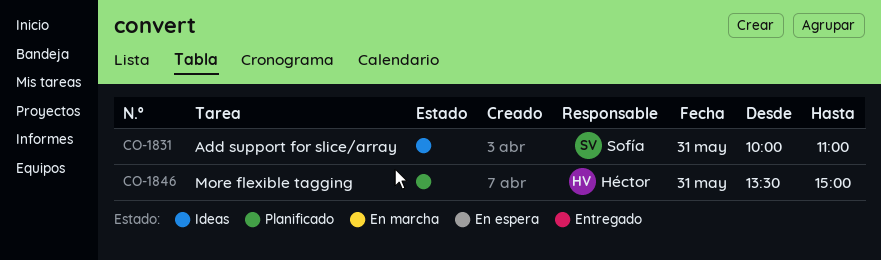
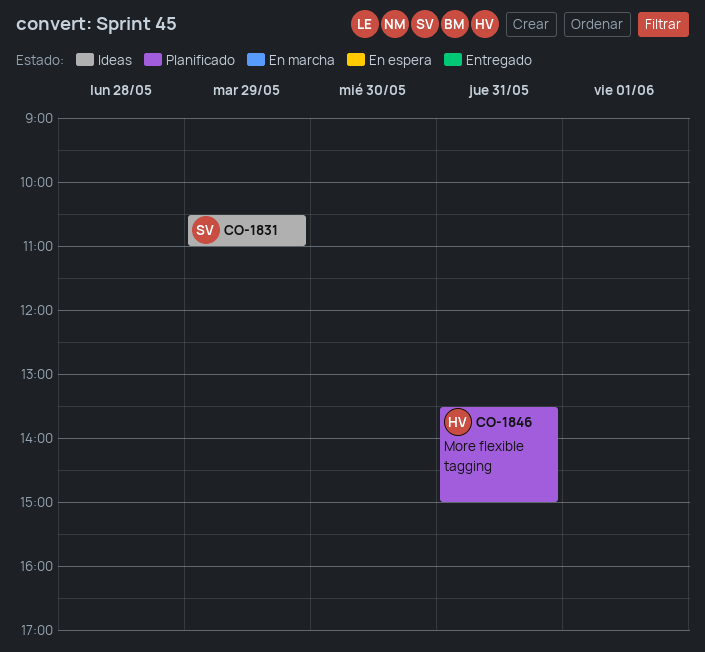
CO-1831, day: May 31 -> May 29
CO-1831, begins: 10:00 -> 10:30

